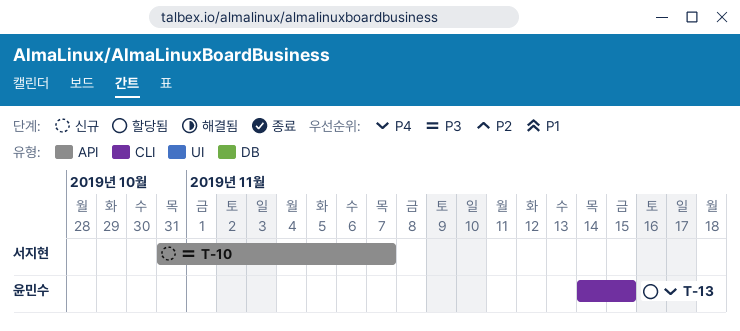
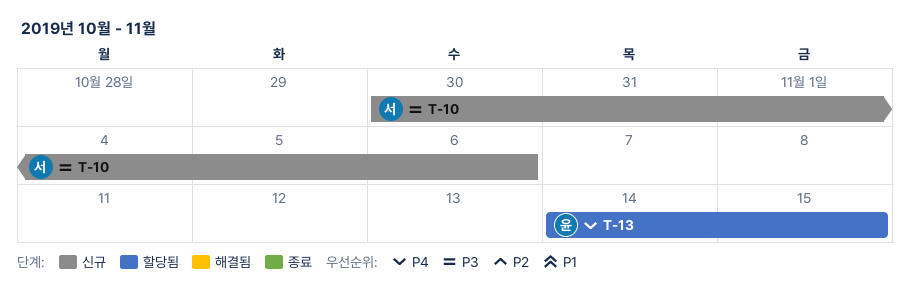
T-10, start: Oct 31 -> Oct 30
T-10, due: Nov 7 -> Nov 6

